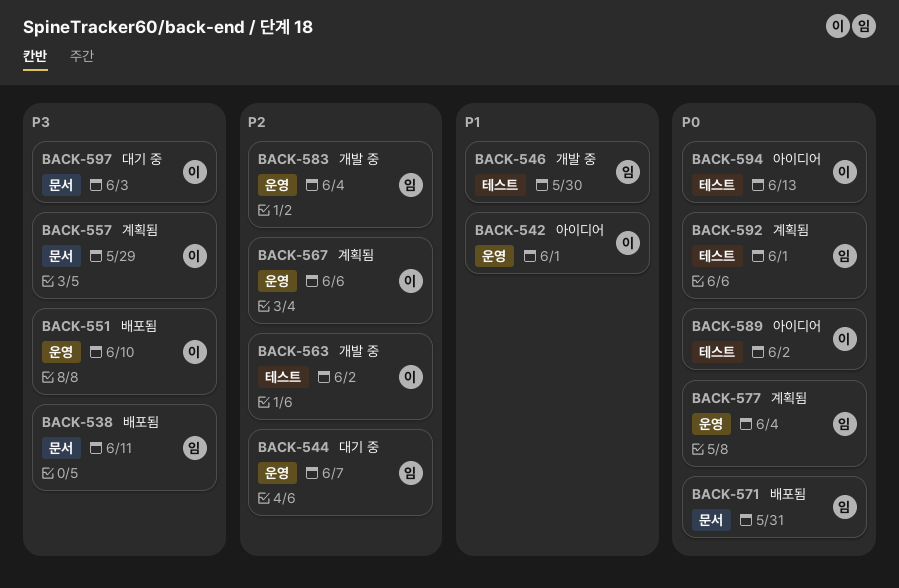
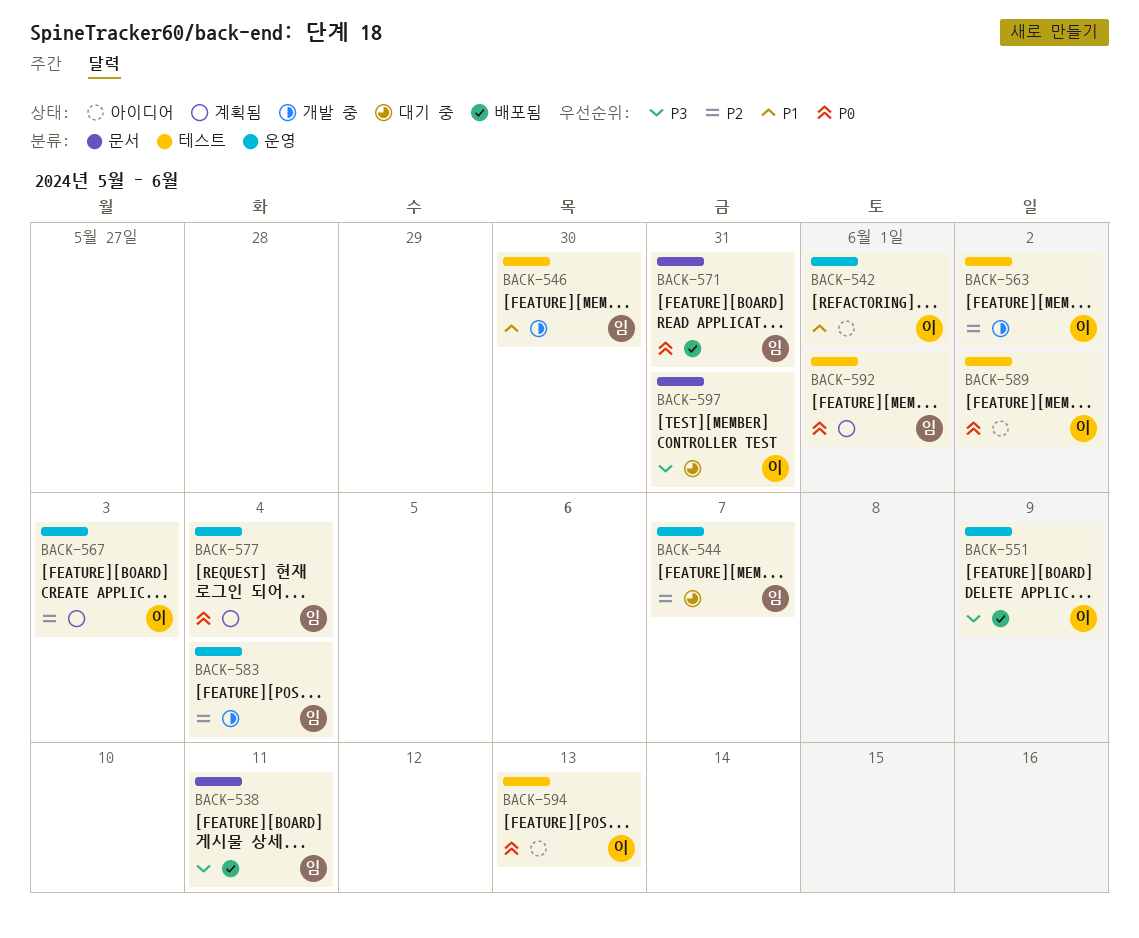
BACK-551, due: Jun 10 -> Jun 9
BACK-557: present -> none
BACK-567, due: Jun 6 -> Jun 3
BACK-597, due: Jun 3 -> May 31

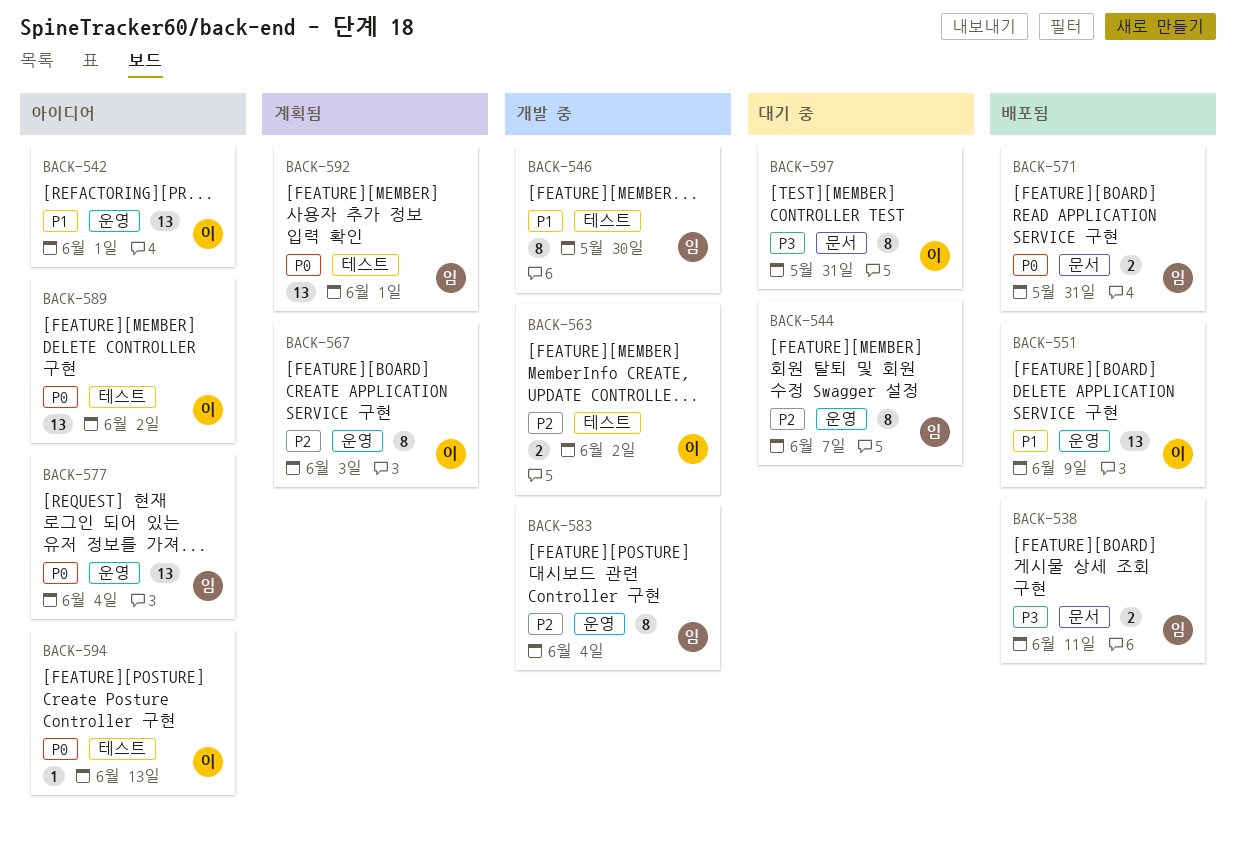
BACK-551, priority: P3 -> P1
BACK-577, status: 계획됨 -> 아이디어

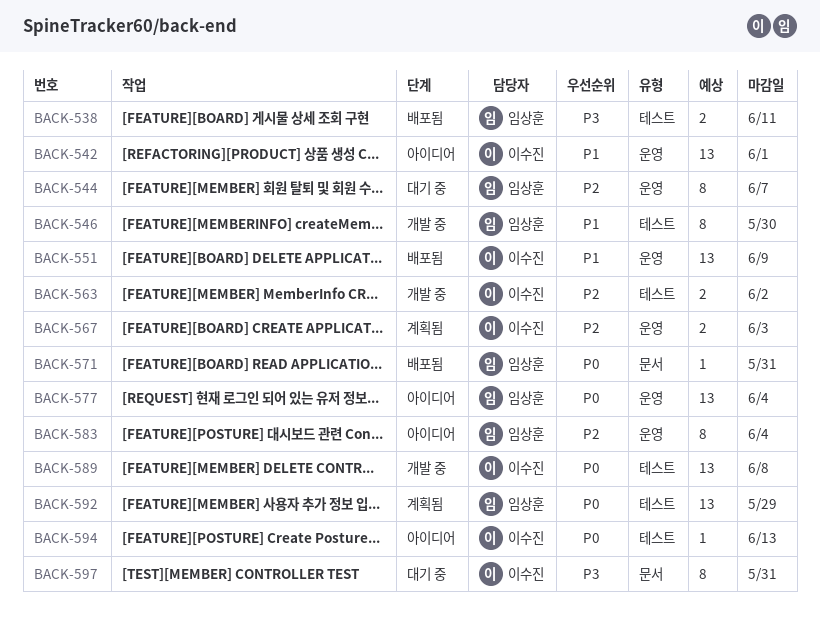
BACK-538, label: 문서 -> 테스트
BACK-567, estimate: 8 -> 2
BACK-571, estimate: 2 -> 1
BACK-583, status: 개발 중 -> 아이디어
BACK-589, status: 아이디어 -> 개발 중
BACK-589, due: Jun 2 -> Jun 8
BACK-592, due: Jun 1 -> May 29

